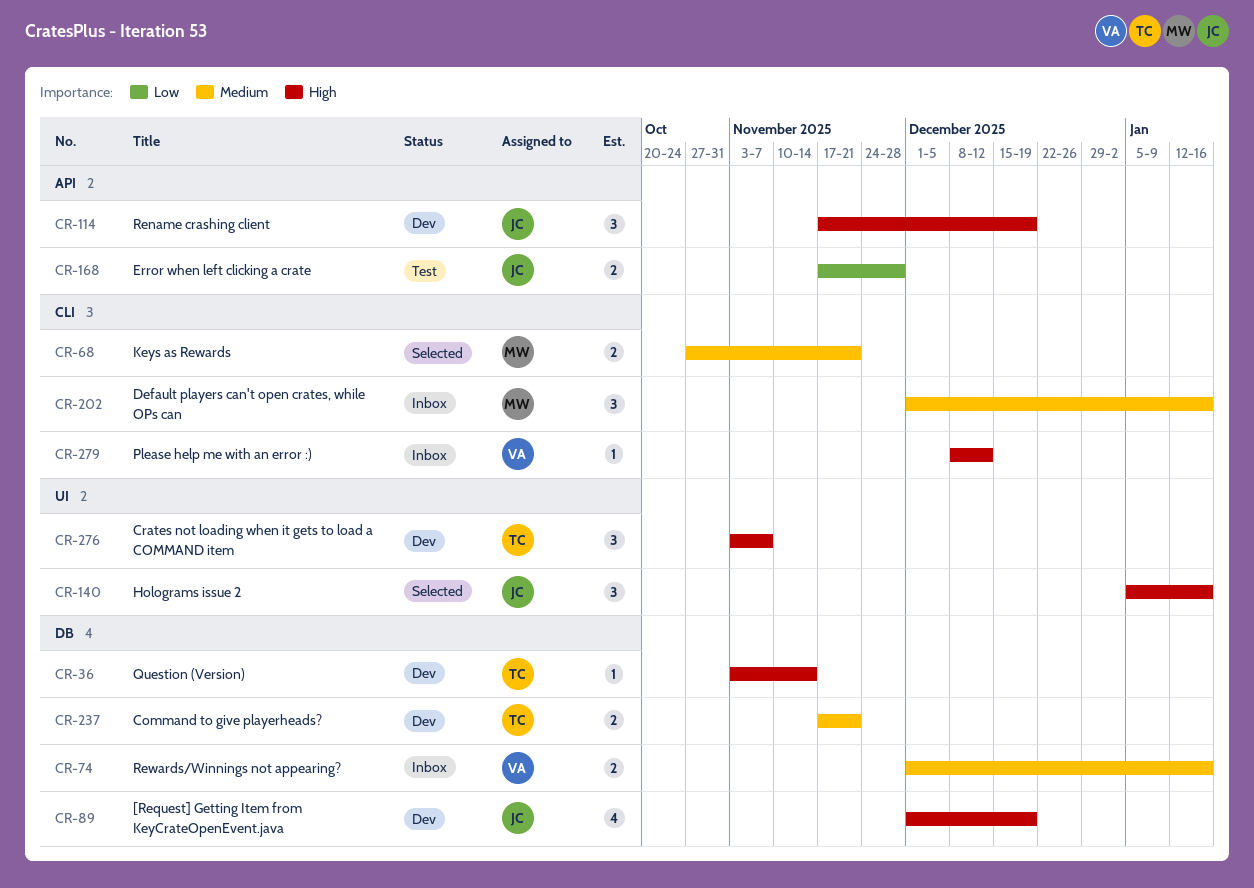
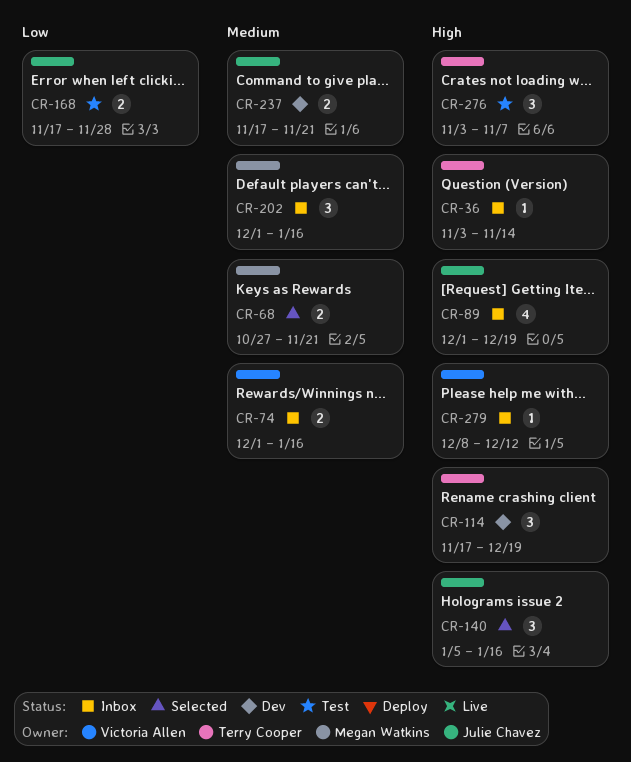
CR-36, status: Dev -> Inbox
CR-89, status: Dev -> Inbox
CR-114, owner: Julie Chavez -> Terry Cooper
CR-237, owner: Terry Cooper -> Julie Chavez
CR-276, status: Dev -> Test

